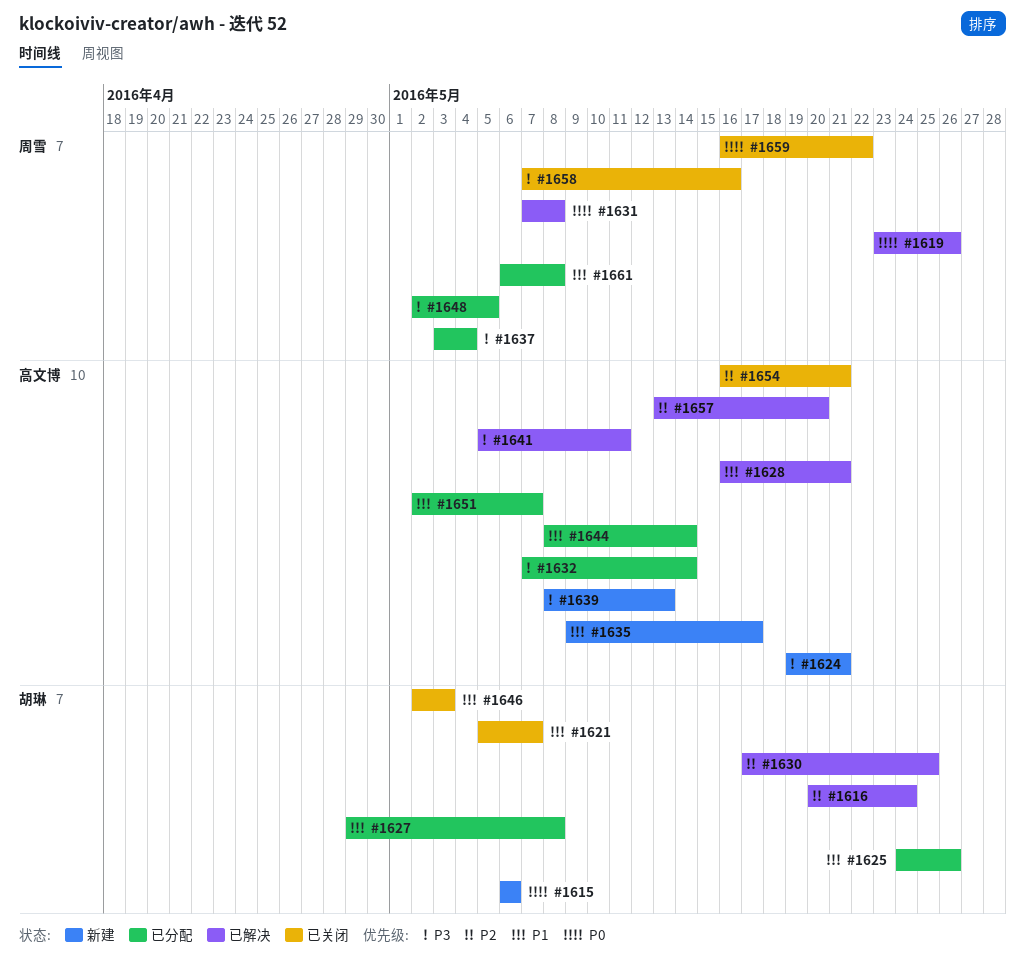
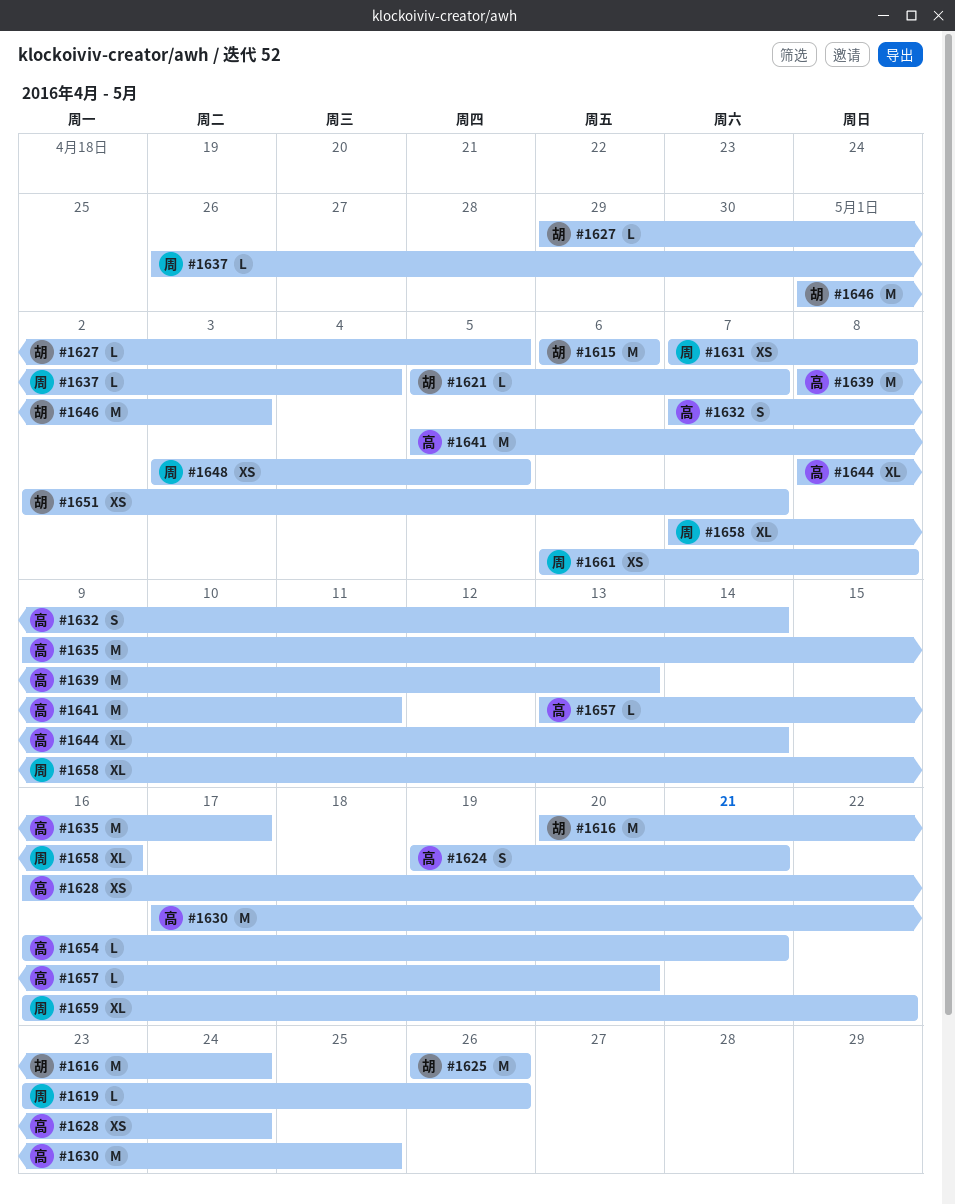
#1625, start: May 24 -> May 26
#1627, due: May 8 -> May 5
#1628, due: May 21 -> May 24
#1630, owner: 胡琳 -> 高文博
#1637, start: May 3 -> Apr 26
#1646, start: May 2 -> May 1
#1648, start: May 2 -> May 3
#1651, owner: 高文博 -> 胡琳

